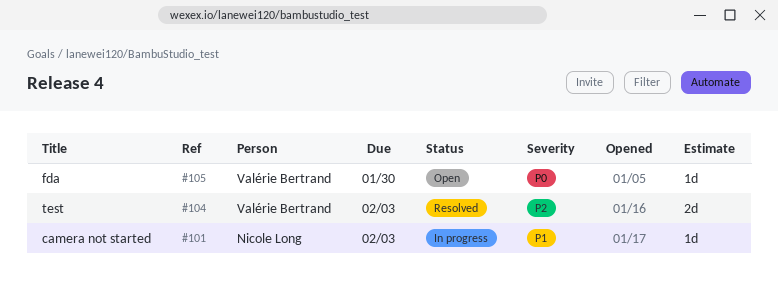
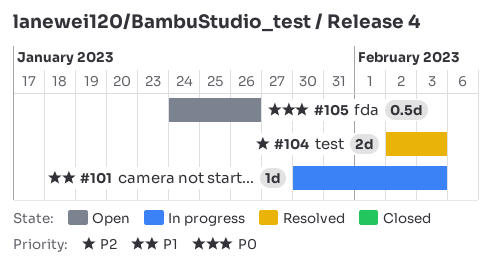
#105, estimate: 1d -> 0.5d
#105, due: Jan 30 -> Jan 26

